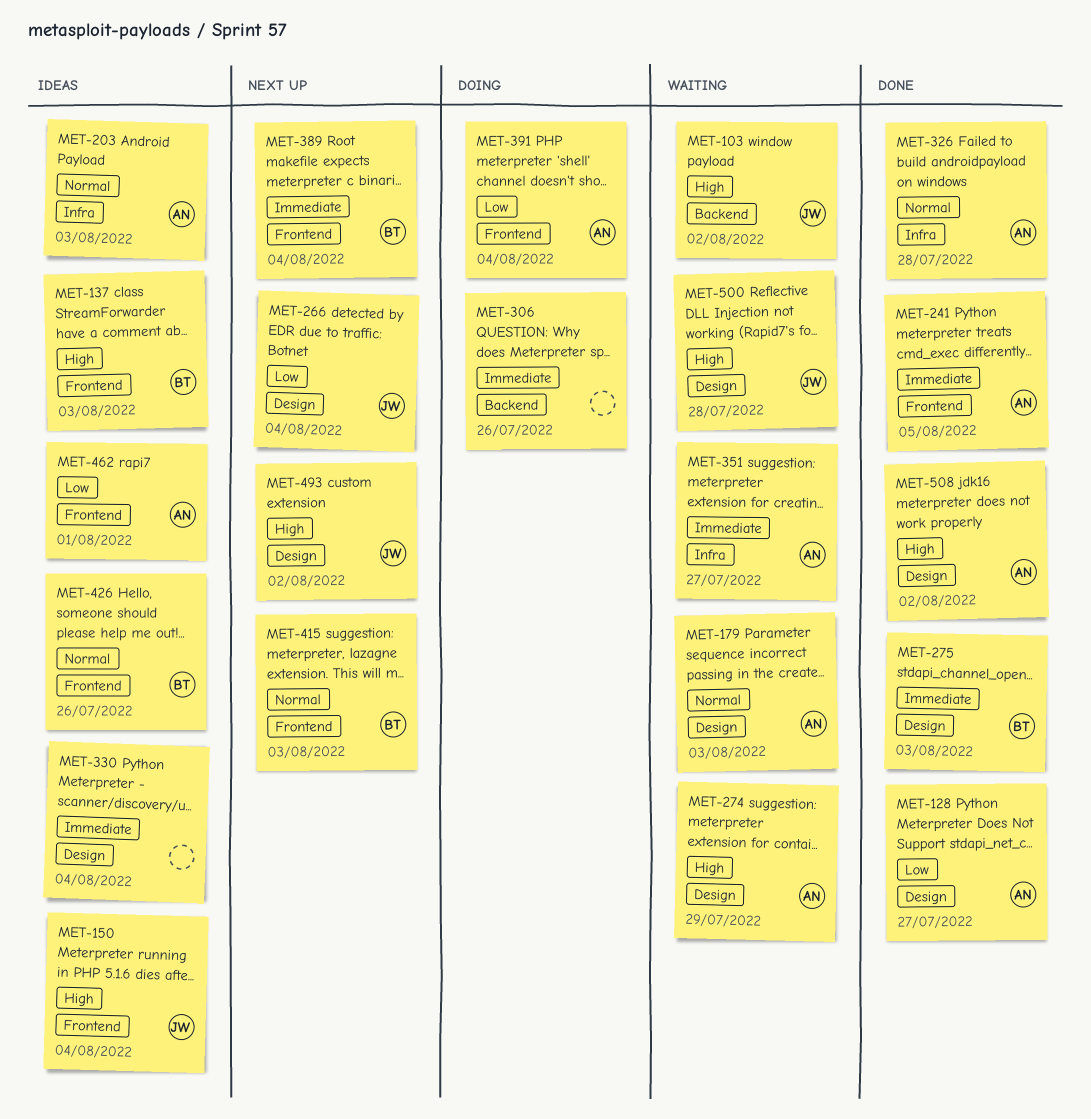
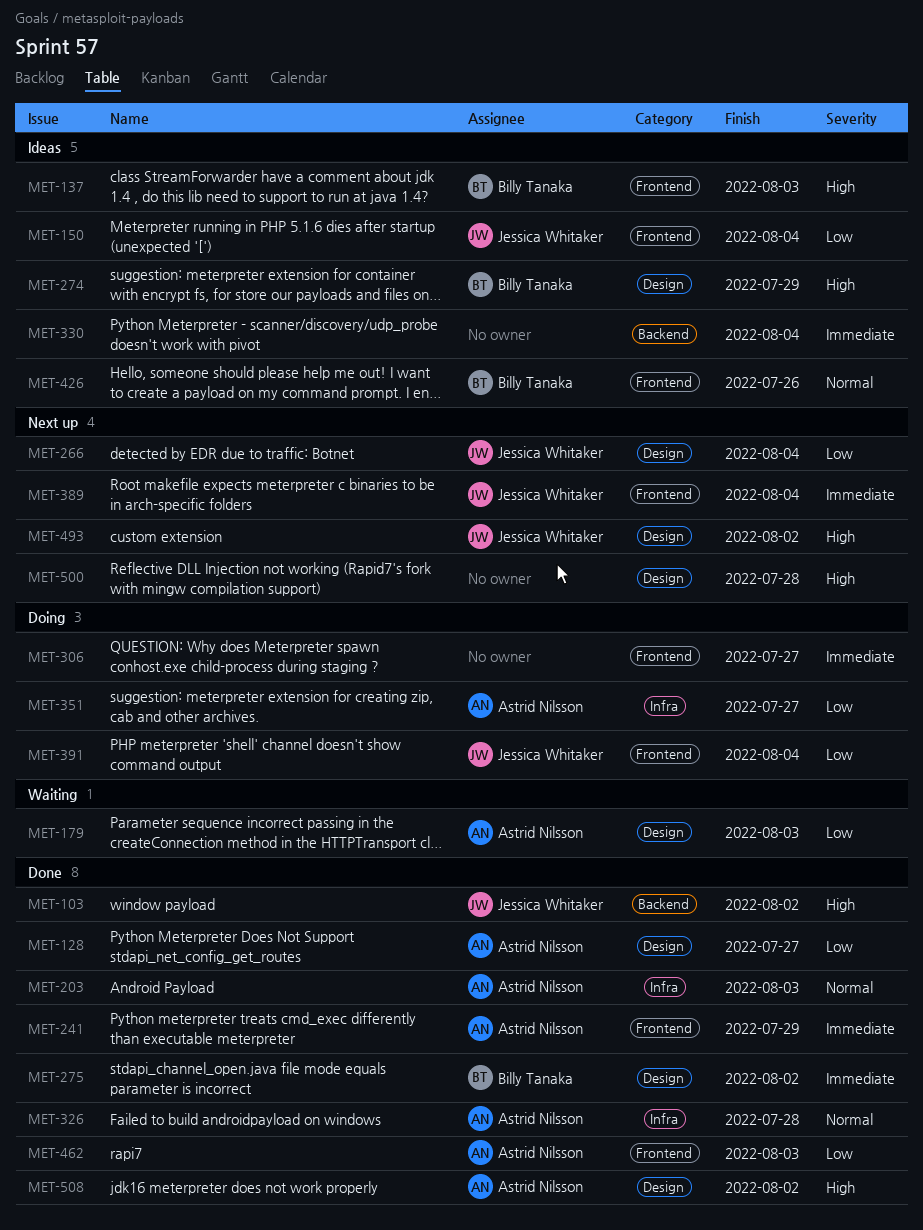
MET-103, status: Waiting -> Done
MET-150, priority: High -> Low
MET-179, priority: Normal -> Low
MET-203, status: Ideas -> Done
MET-241, due: Aug 5 -> Jul 29
MET-274, status: Waiting -> Ideas
MET-274, owner: Astrid Nilsson -> Billy Tanaka
MET-275, due: Aug 3 -> Aug 2
MET-306, label: Backend -> Frontend
MET-306, due: Jul 26 -> Jul 27
MET-330, label: Design -> Backend
MET-351, status: Waiting -> Doing
MET-351, priority: Immediate -> Low
MET-389, owner: Billy Tanaka -> Jessica Whitaker
MET-391, owner: Astrid Nilsson -> Jessica Whitaker
MET-415: present -> none
MET-462, status: Ideas -> Done
MET-462, due: Aug 1 -> Aug 3
MET-500, status: Waiting -> Next up
MET-500, owner: Jessica Whitaker -> none

